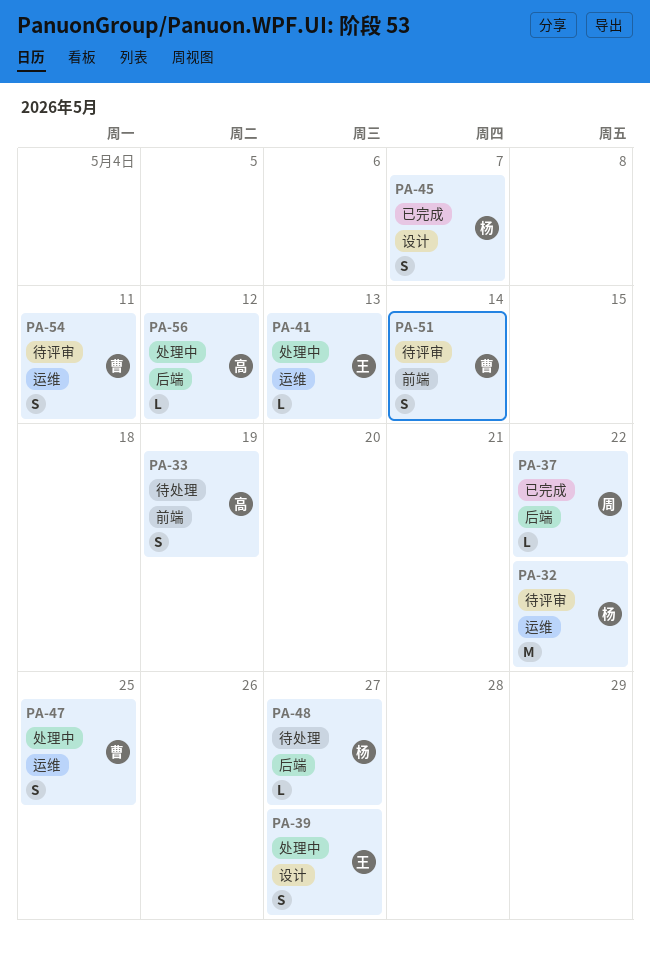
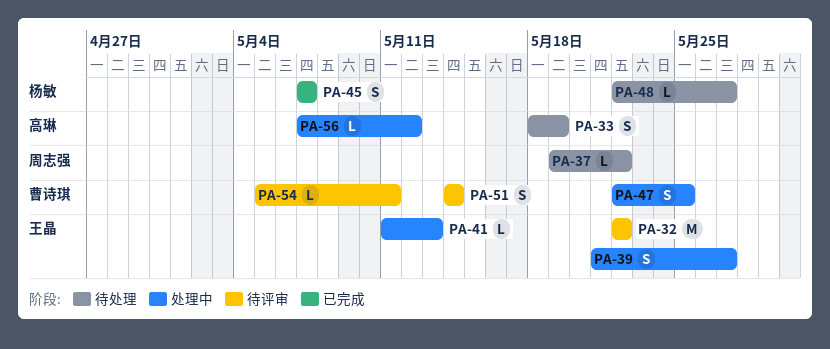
PA-32, owner: 杨敏 -> 王晶
PA-37, status: 已完成 -> 待处理
PA-54, estimate: S -> L

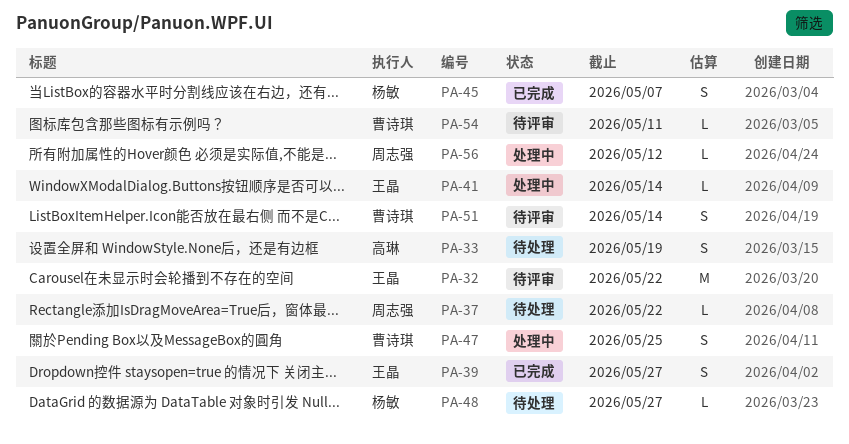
PA-39, status: 处理中 -> 已完成
PA-41, due: May 13 -> May 14
PA-56, owner: 高琳 -> 周志强

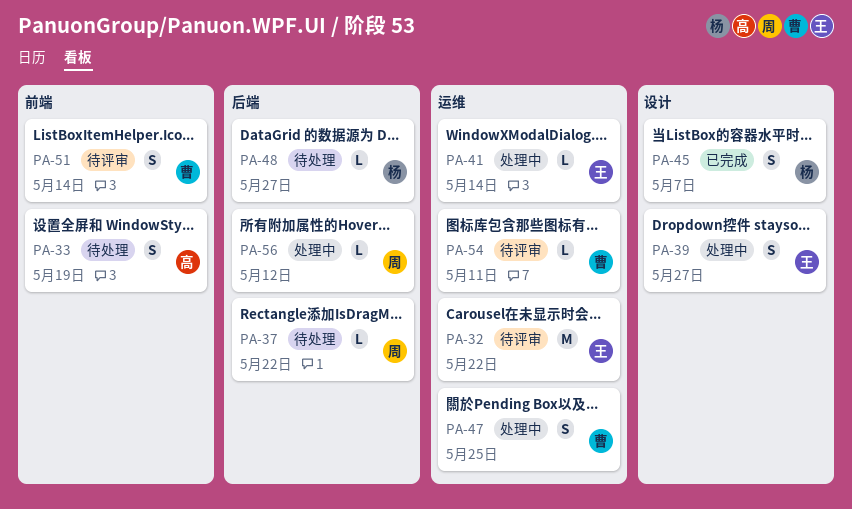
PA-39, status: 已完成 -> 处理中

